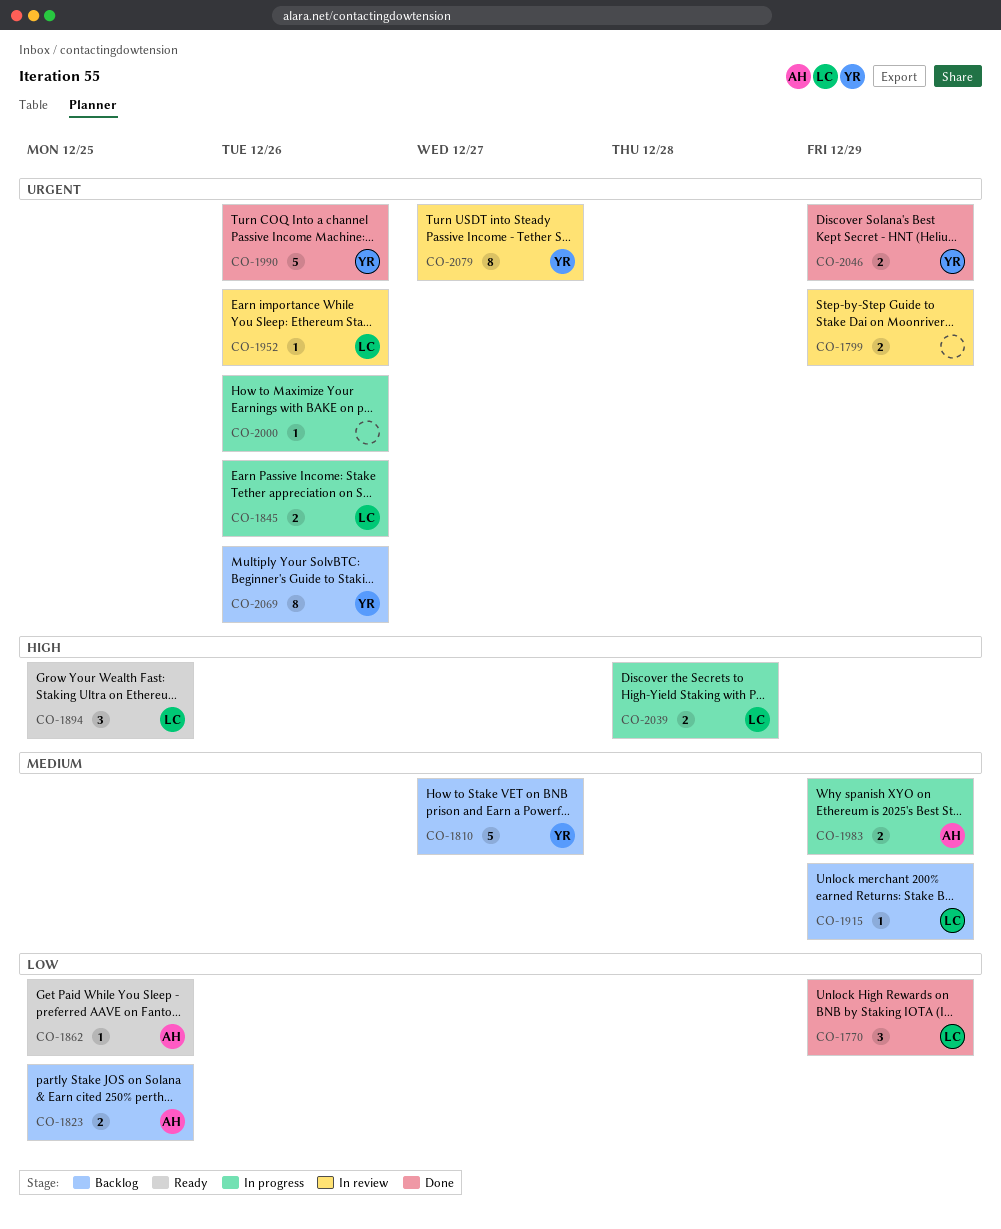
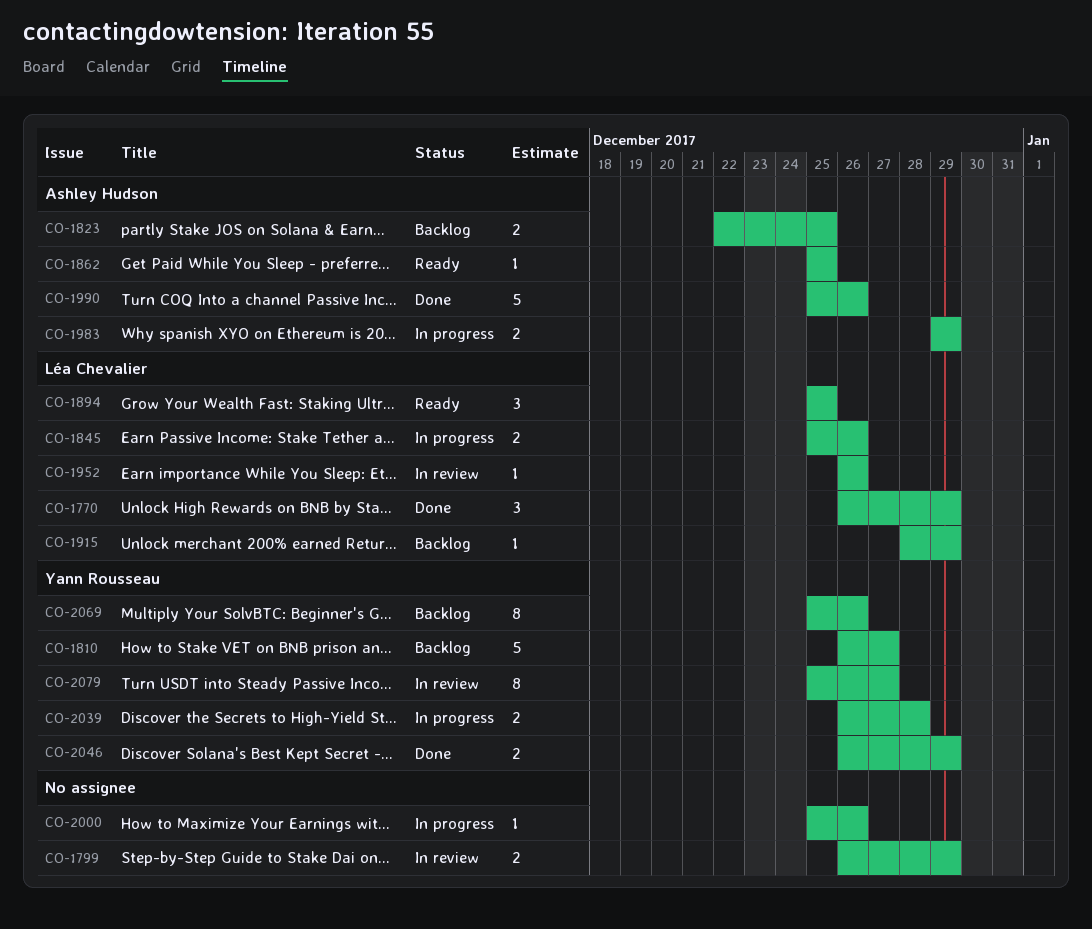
CO-1990, owner: Yann Rousseau -> Ashley Hudson
CO-2039, owner: Léa Chevalier -> Yann Rousseau

